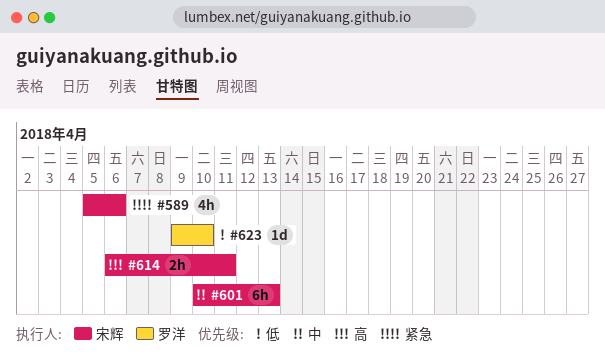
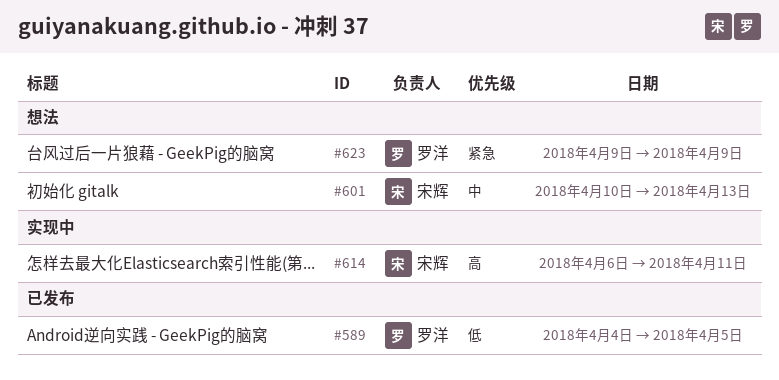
#589, owner: 宋辉 -> 罗洋
#589, priority: 紧急 -> 低
#589, start: Apr 5 -> Apr 4
#589, due: Apr 6 -> Apr 5
#623, priority: 低 -> 紧急
#623, due: Apr 10 -> Apr 9

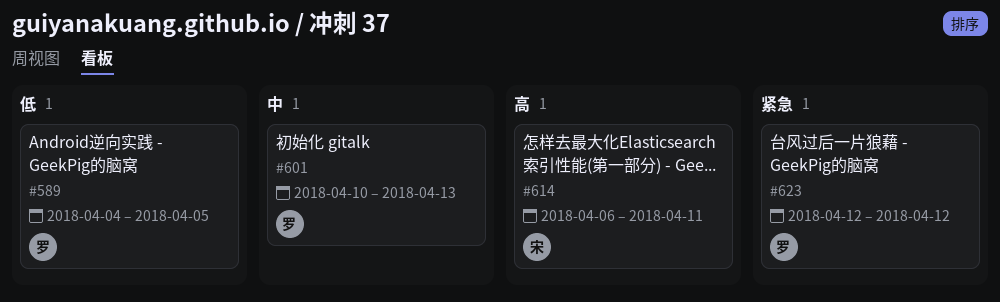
#601, owner: 宋辉 -> 罗洋
#623, start: Apr 9 -> Apr 12
#623, due: Apr 9 -> Apr 12

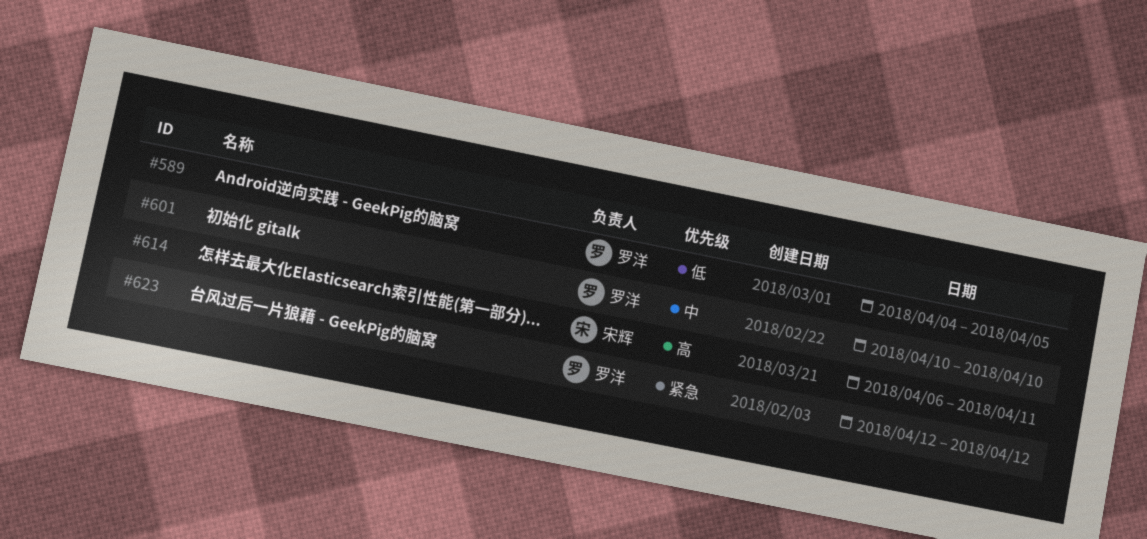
#601, due: Apr 13 -> Apr 10

